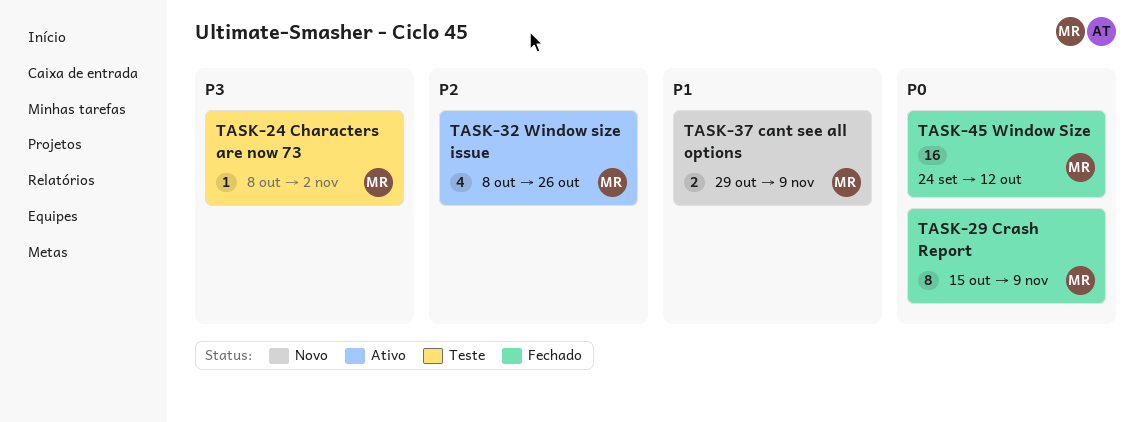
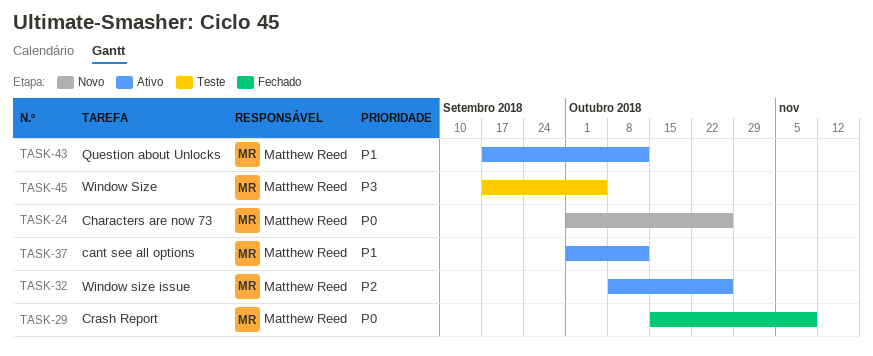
TASK-24, status: Teste -> Novo
TASK-24, priority: P3 -> P0
TASK-24, start: Oct 8 -> Oct 1
TASK-24, due: Nov 2 -> Oct 26
TASK-37, status: Novo -> Ativo
TASK-37, start: Oct 29 -> Oct 1
TASK-37, due: Nov 9 -> Oct 12
TASK-43: none -> present
TASK-45, status: Fechado -> Teste
TASK-45, priority: P0 -> P3
TASK-45, start: Sep 24 -> Sep 17
TASK-45, due: Oct 12 -> Oct 5

